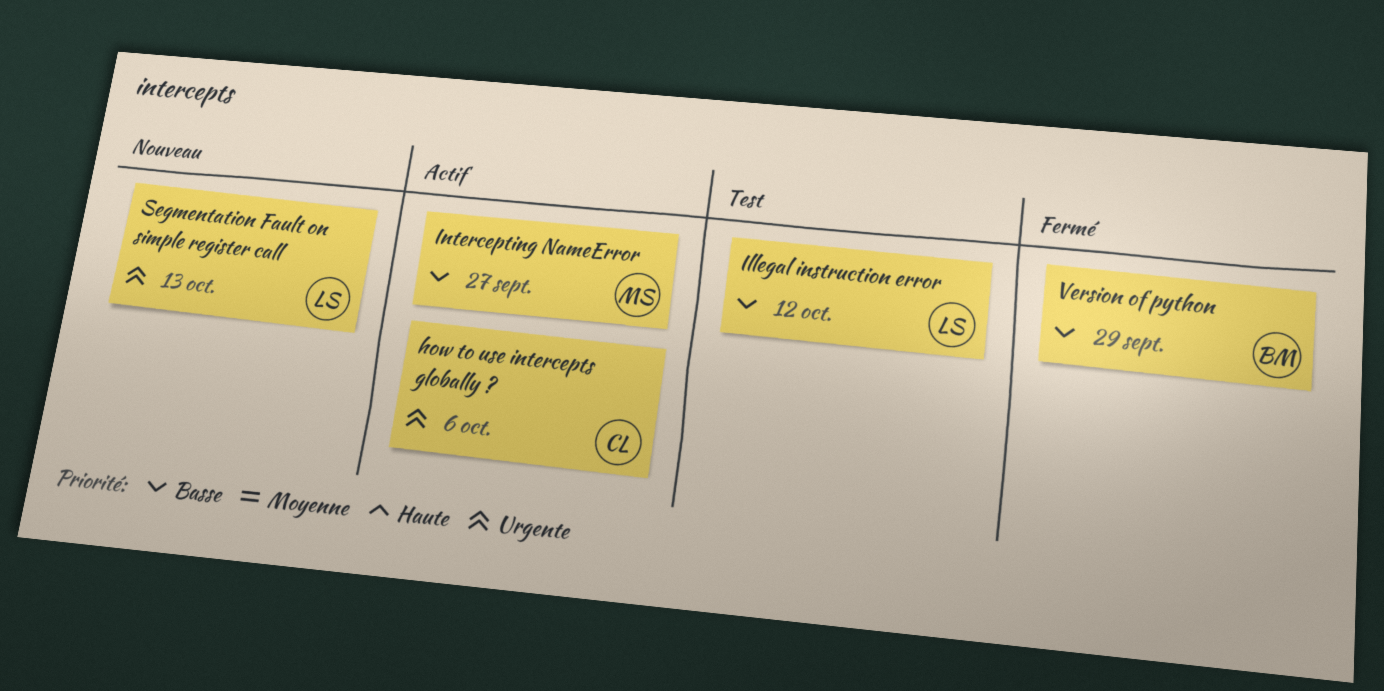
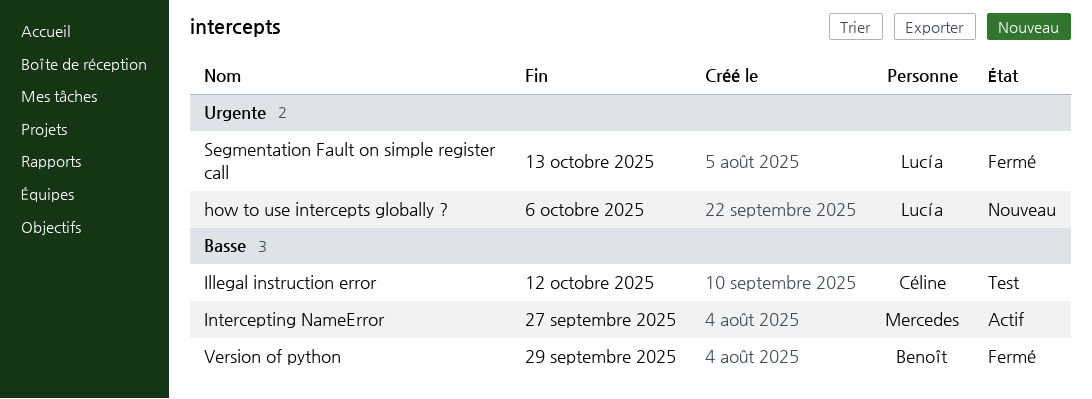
how to use intercepts globally ?, status: Actif -> Nouveau
how to use intercepts globally ?, owner: Céline -> Lucía
Illegal instruction error, owner: Lucía -> Céline
Segmentation Fault on simple register call, status: Nouveau -> Fermé

